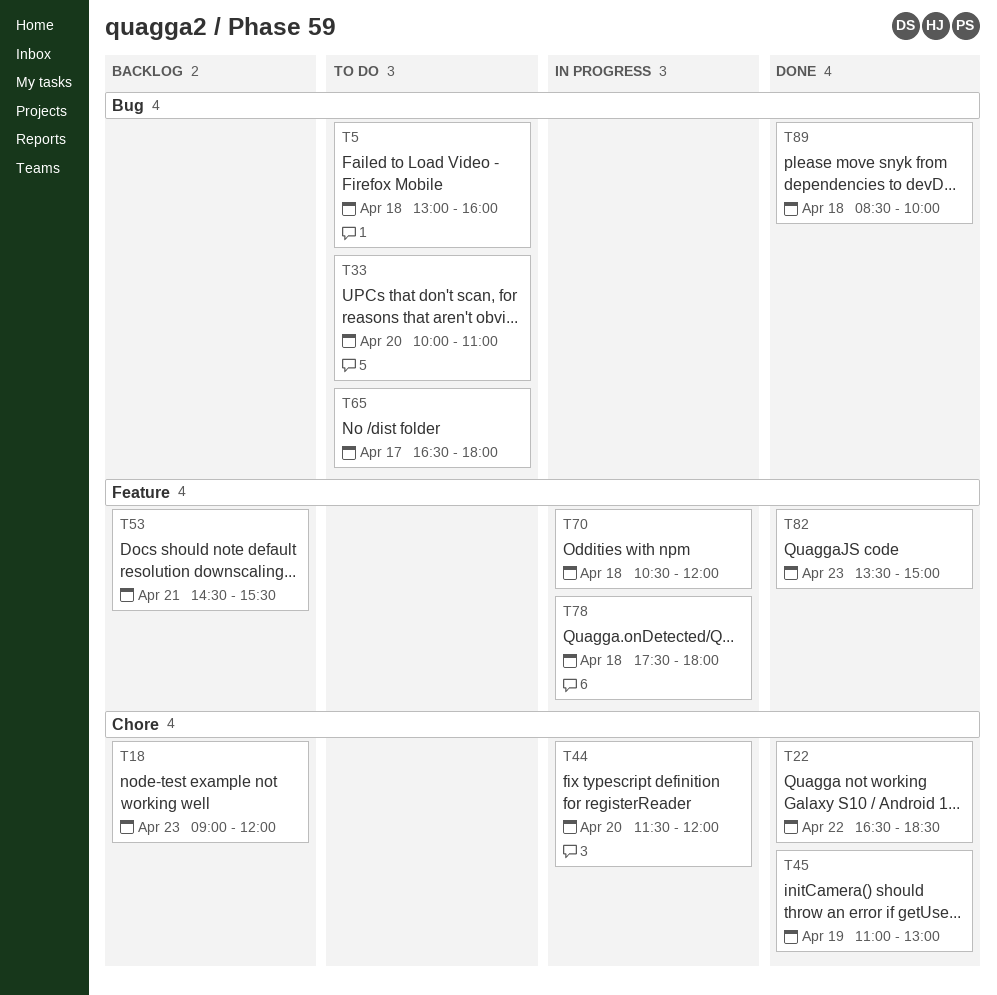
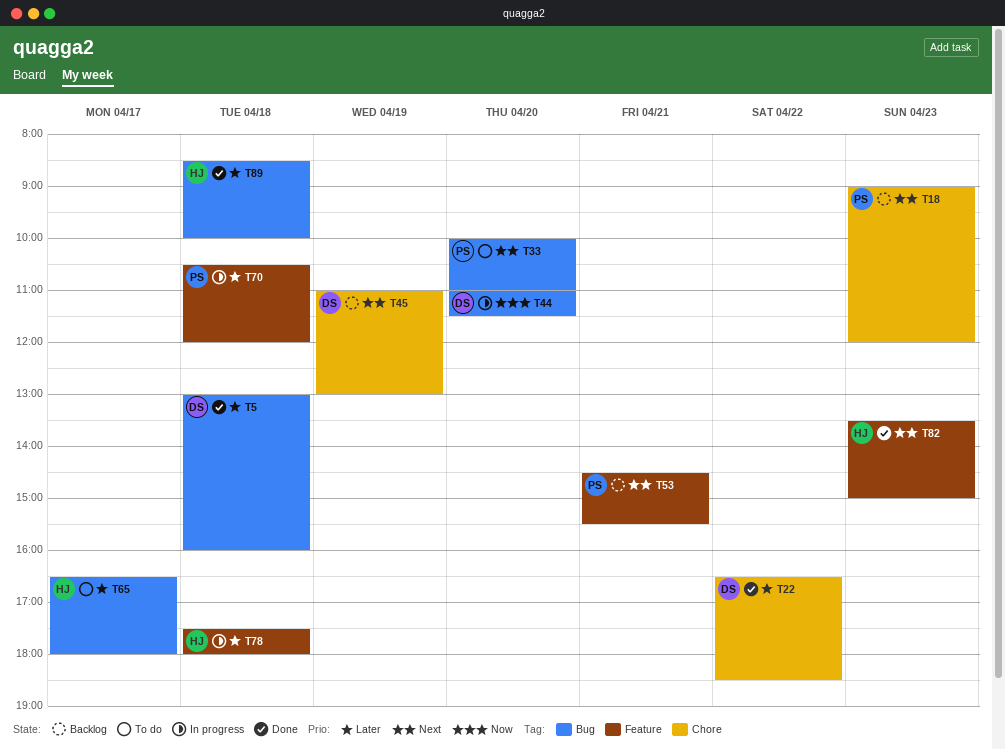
T5, status: To do -> Done
T44, label: Chore -> Bug
T44, begins: 11:30 -> 11:00
T44, ends: 12:00 -> 11:30
T45, status: Done -> Backlog

